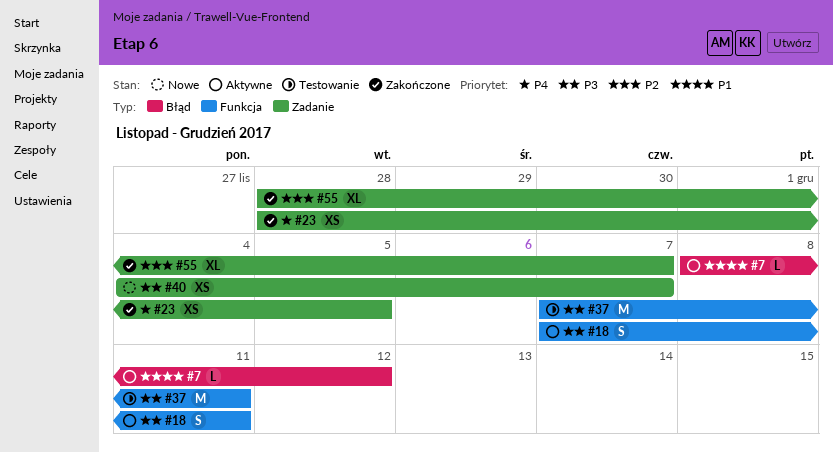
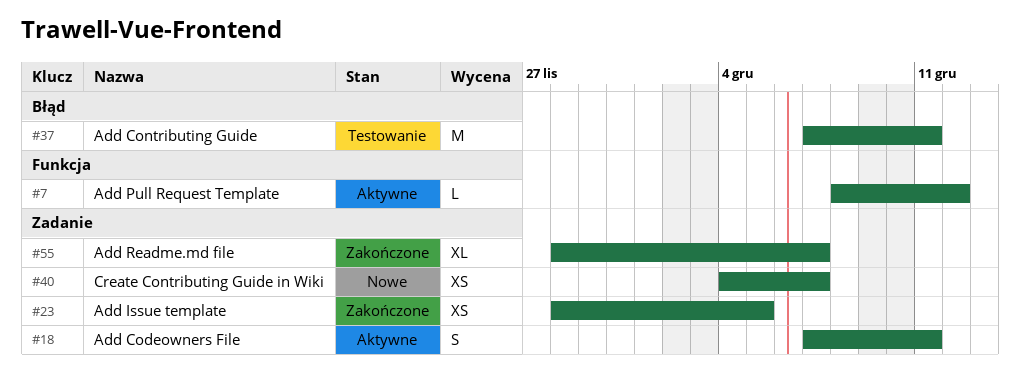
#7, label: Błąd -> Funkcja
#18, label: Funkcja -> Zadanie
#37, label: Funkcja -> Błąd

